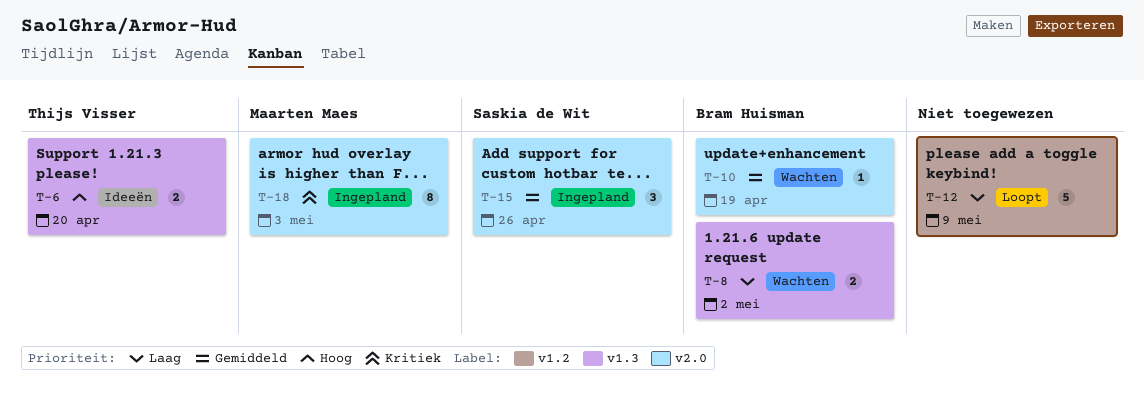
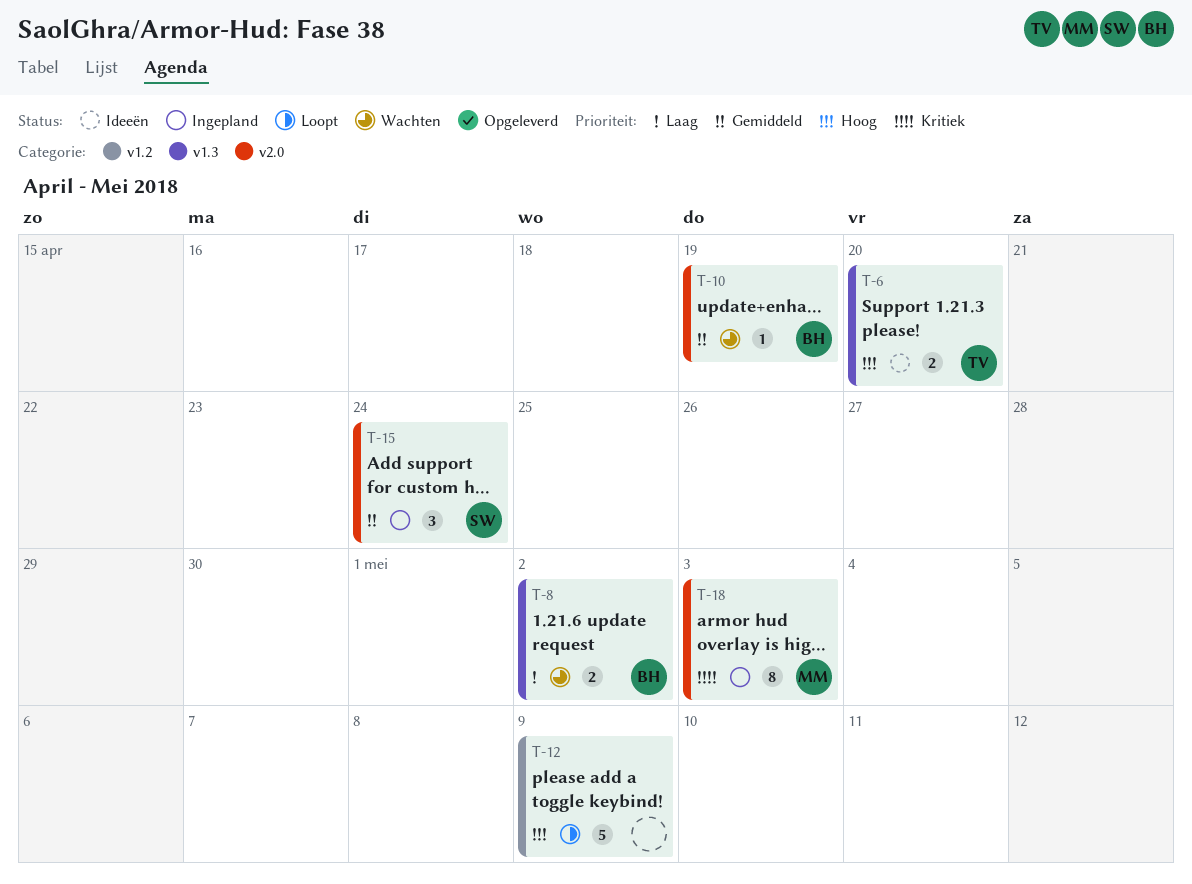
T-12, priority: Laag -> Hoog
T-15, due: Apr 26 -> Apr 24

